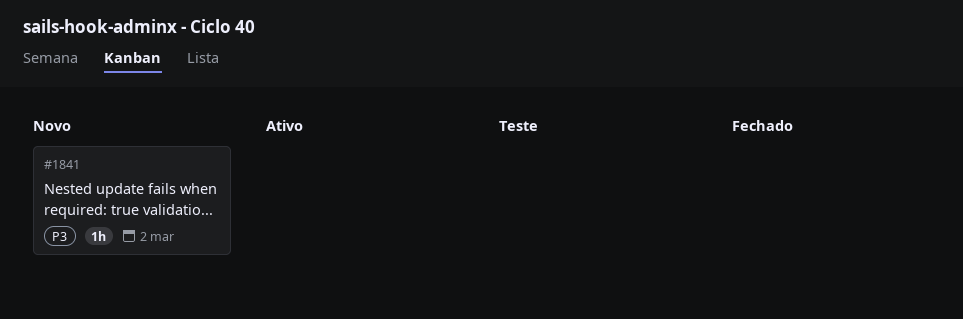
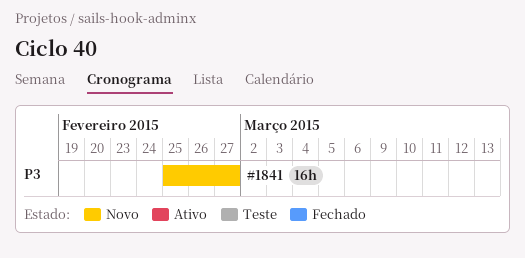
#1841, estimate: 1h -> 16h
#1841, due: Mar 2 -> Feb 27

